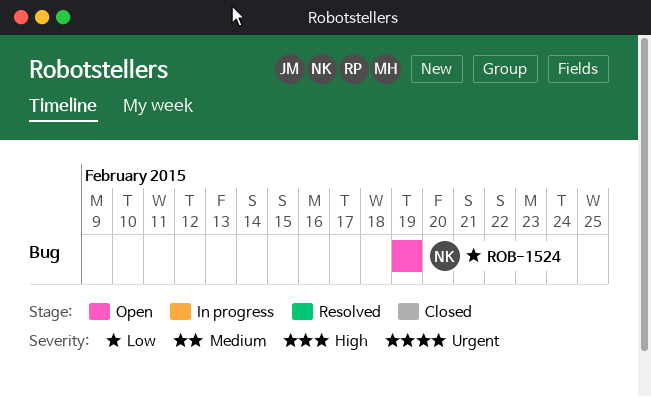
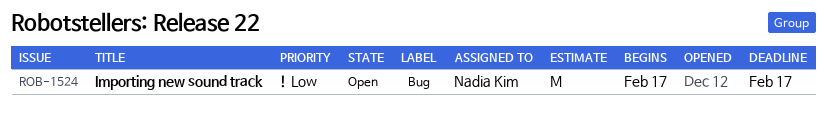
ROB-1524, start: Feb 19 -> Feb 17
ROB-1524, due: Feb 19 -> Feb 17

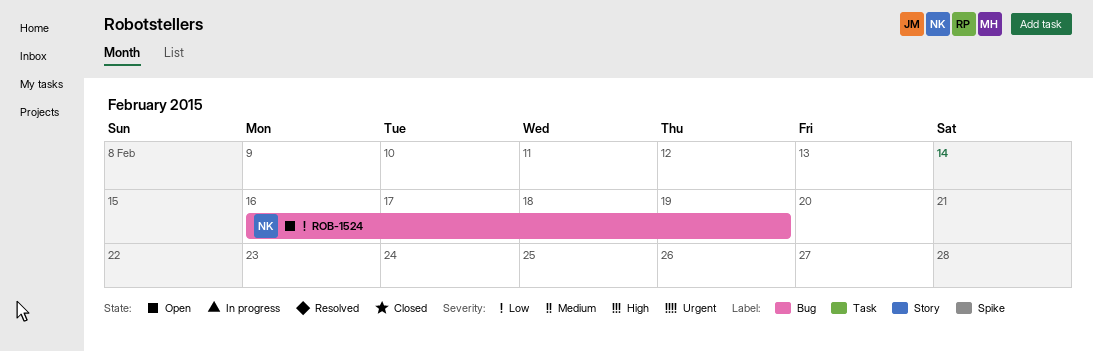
ROB-1524, start: Feb 17 -> Feb 16
ROB-1524, due: Feb 17 -> Feb 19

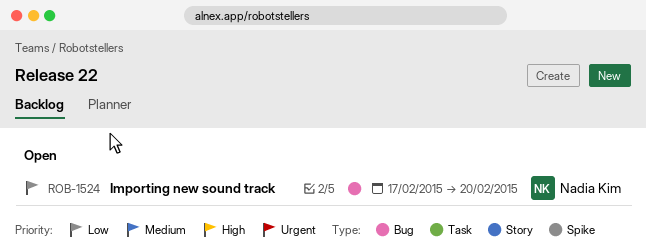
ROB-1524, start: Feb 16 -> Feb 17
ROB-1524, due: Feb 19 -> Feb 20

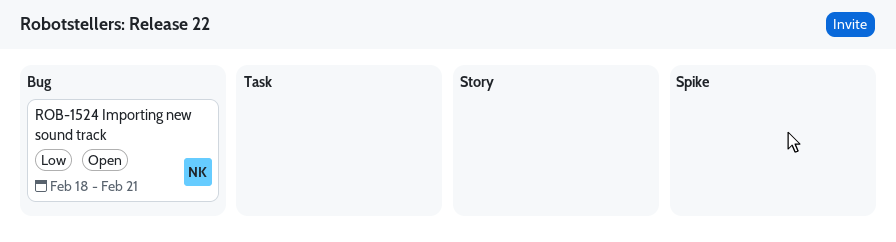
ROB-1524, start: Feb 17 -> Feb 18
ROB-1524, due: Feb 20 -> Feb 21

